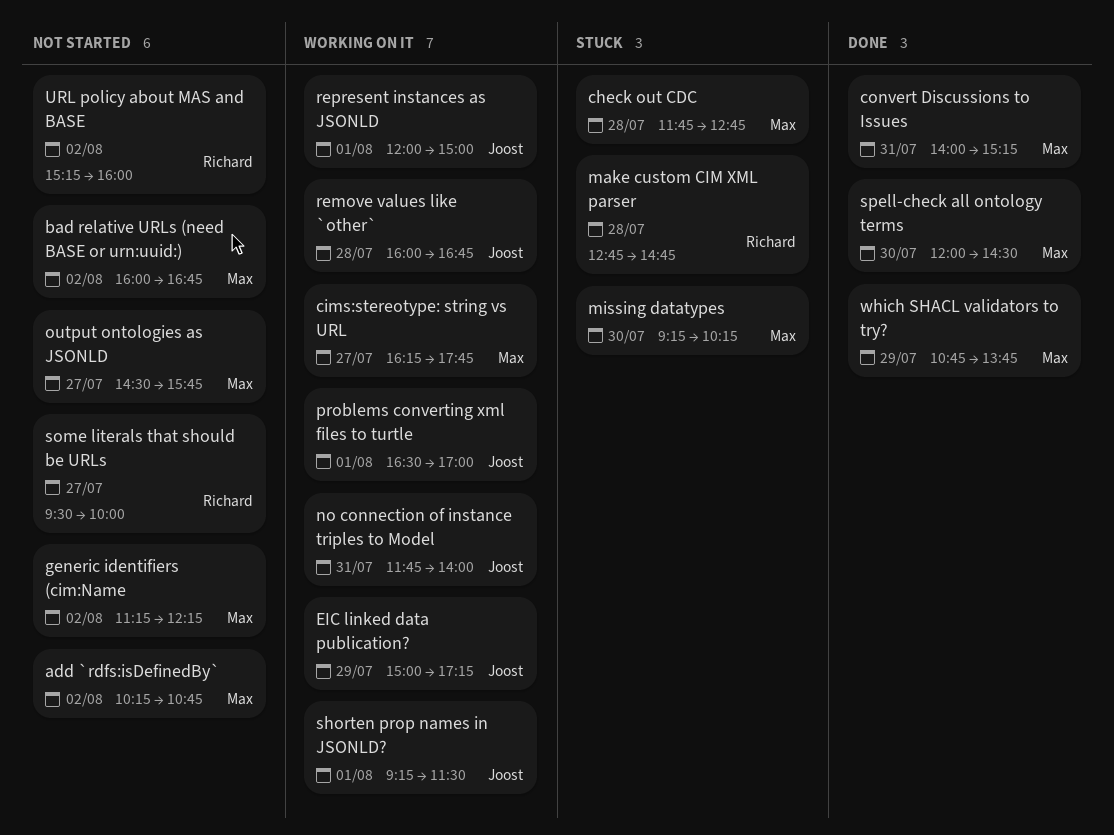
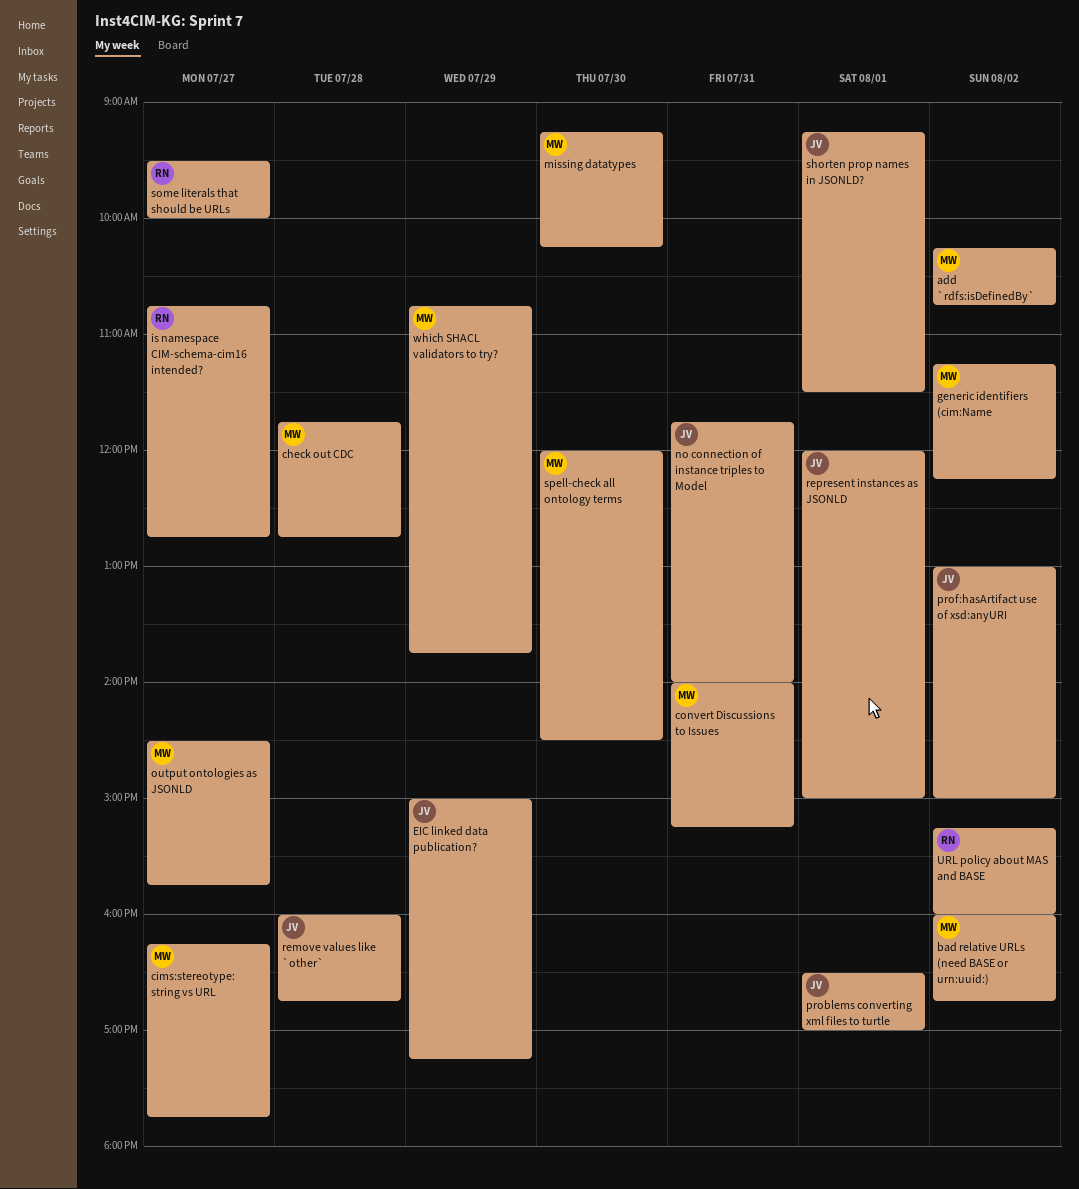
is namespace CIM-schema-cim16 intended?: none -> present
make custom CIM XML parser: present -> none
prof:hasArtifact use of xsd:anyURI: none -> present

